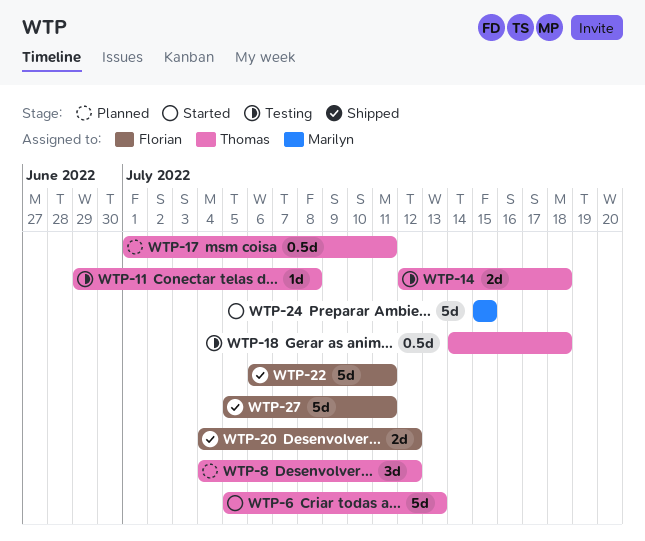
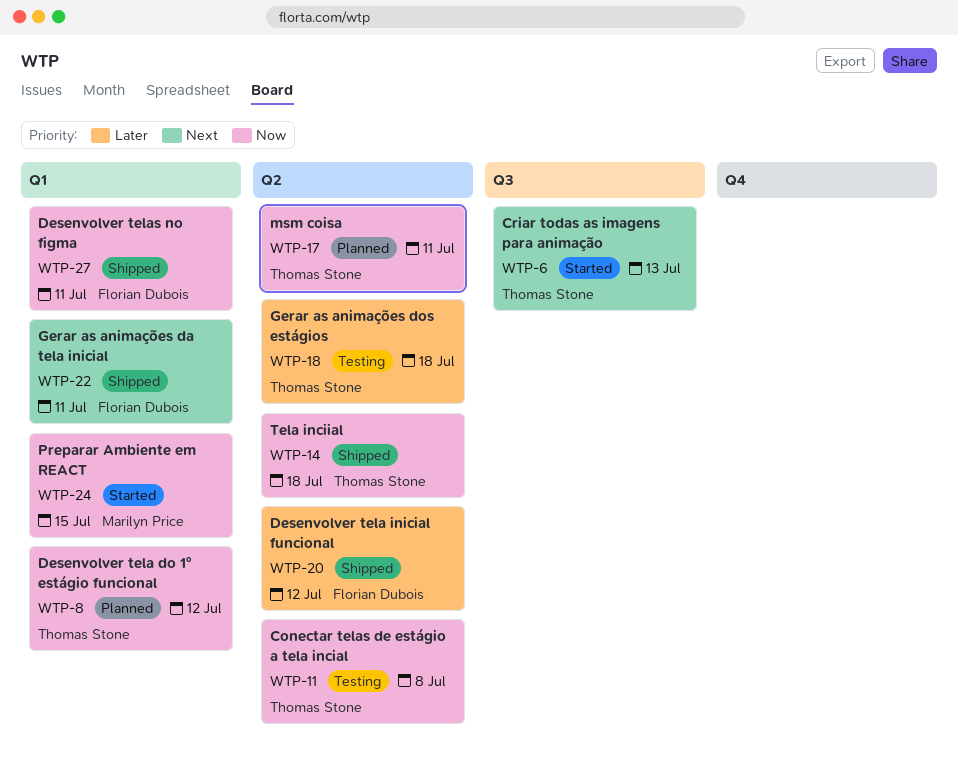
WTP-14, status: Testing -> Shipped

